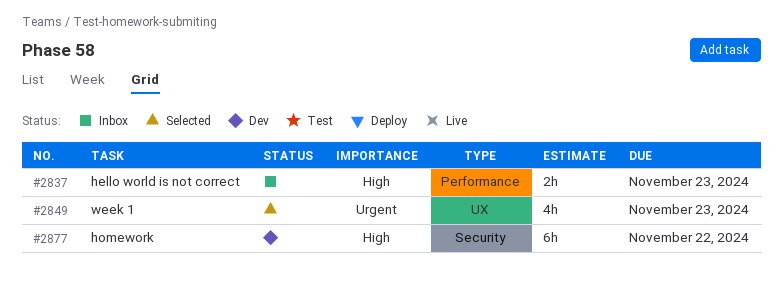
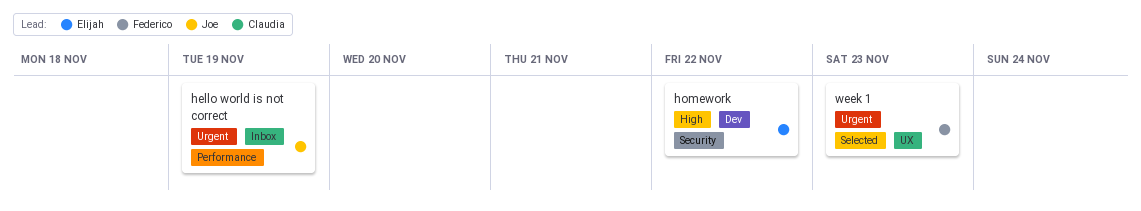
hello world is not correct, priority: High -> Urgent
hello world is not correct, due: Nov 23 -> Nov 19

